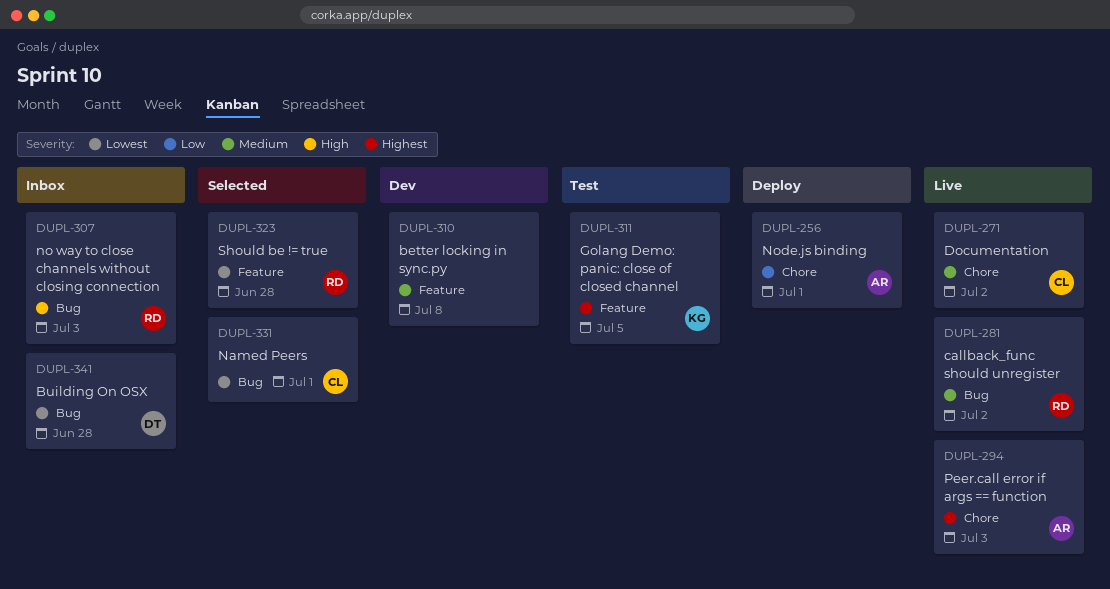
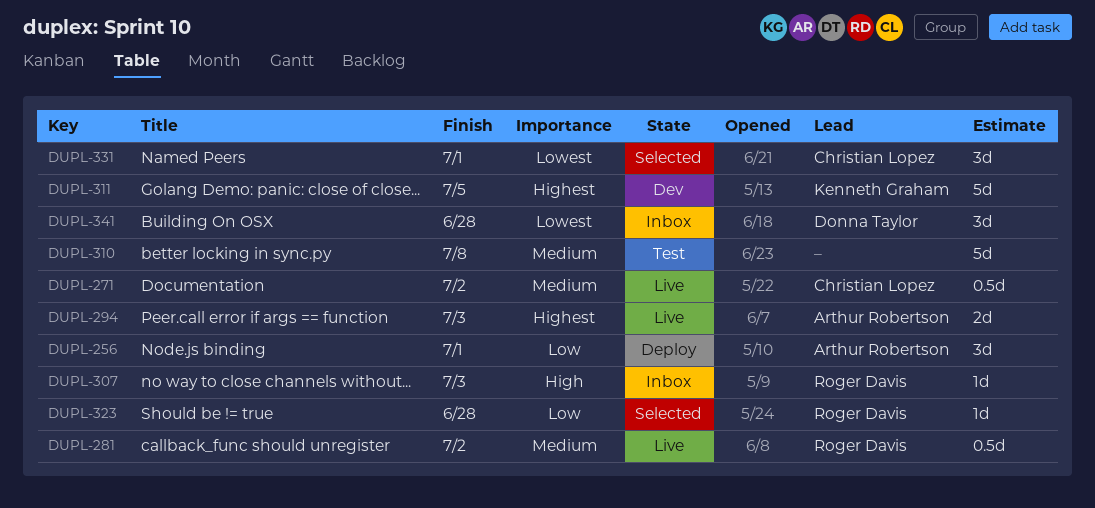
DUPL-310, status: Dev -> Test
DUPL-311, status: Test -> Dev
DUPL-323, priority: Lowest -> Low

